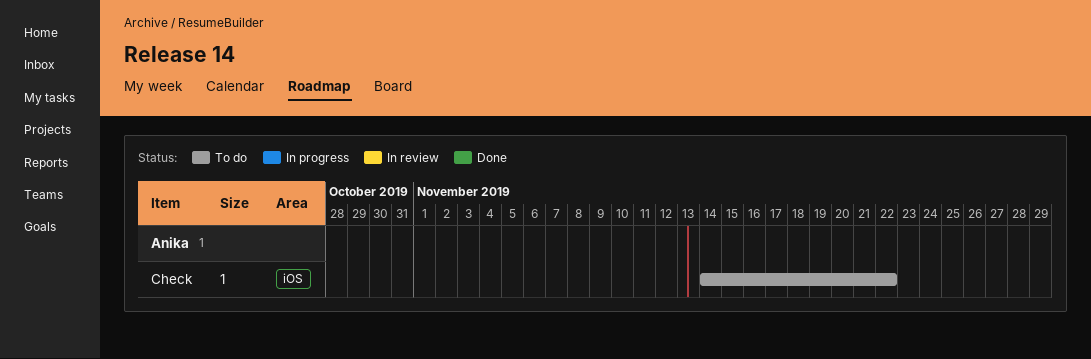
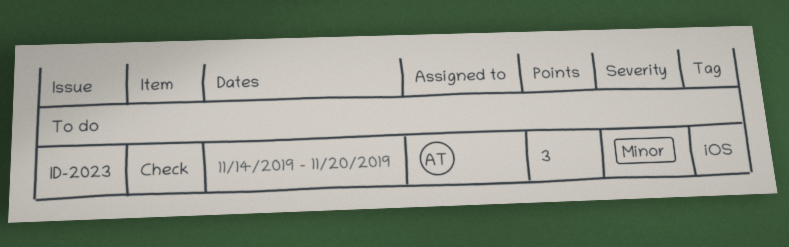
Check, estimate: 1 -> 3
Check, due: Nov 22 -> Nov 20

